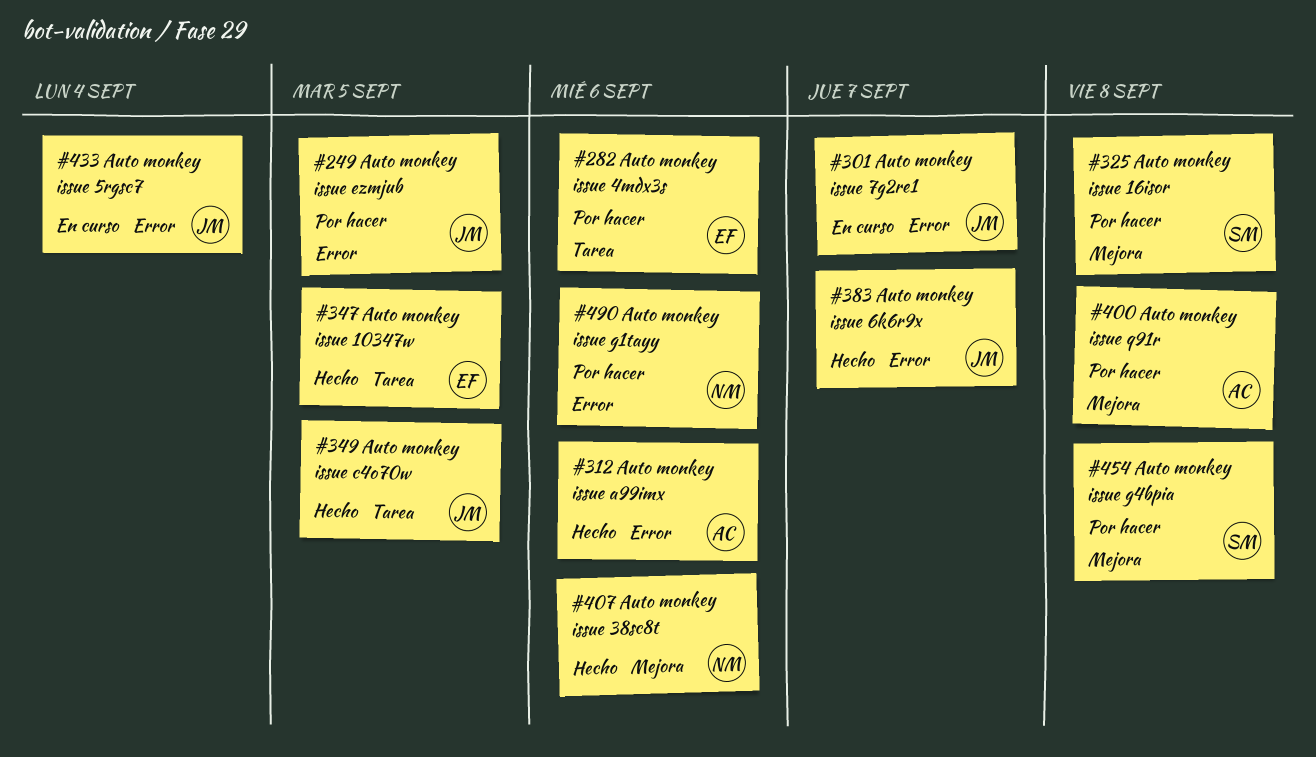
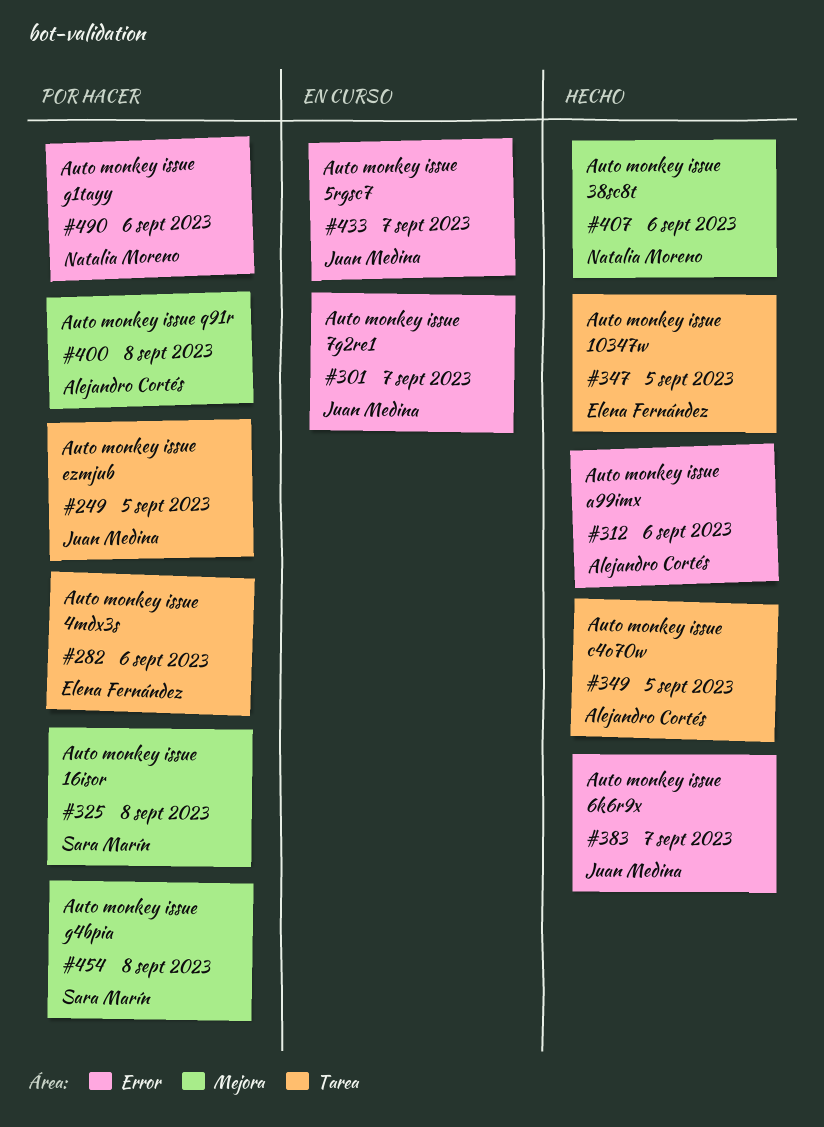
#249, label: Error -> Tarea
#349, owner: Juan Medina -> Alejandro Cortés
#433, due: Sep 4 -> Sep 7

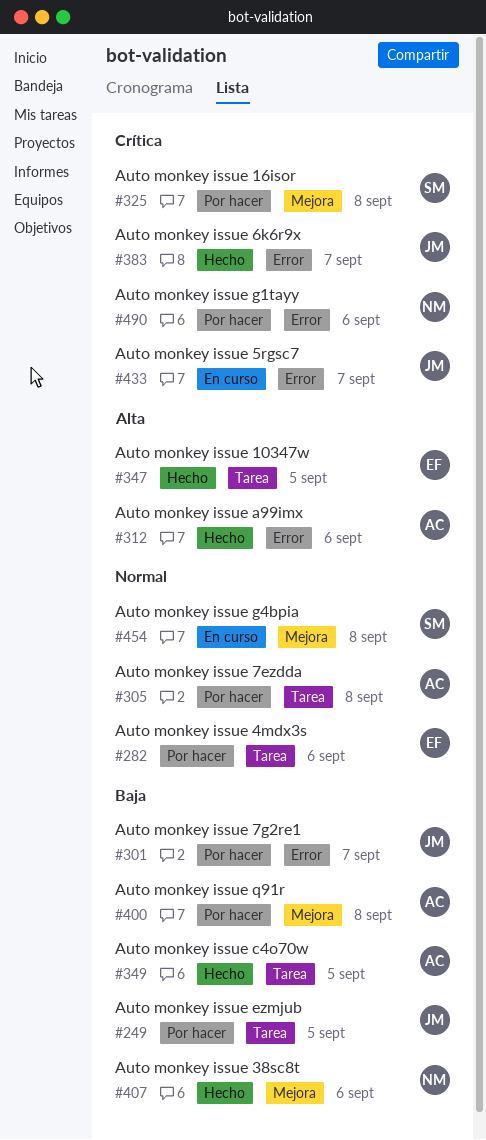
#301, status: En curso -> Por hacer
#305: none -> present
#454, status: Por hacer -> En curso

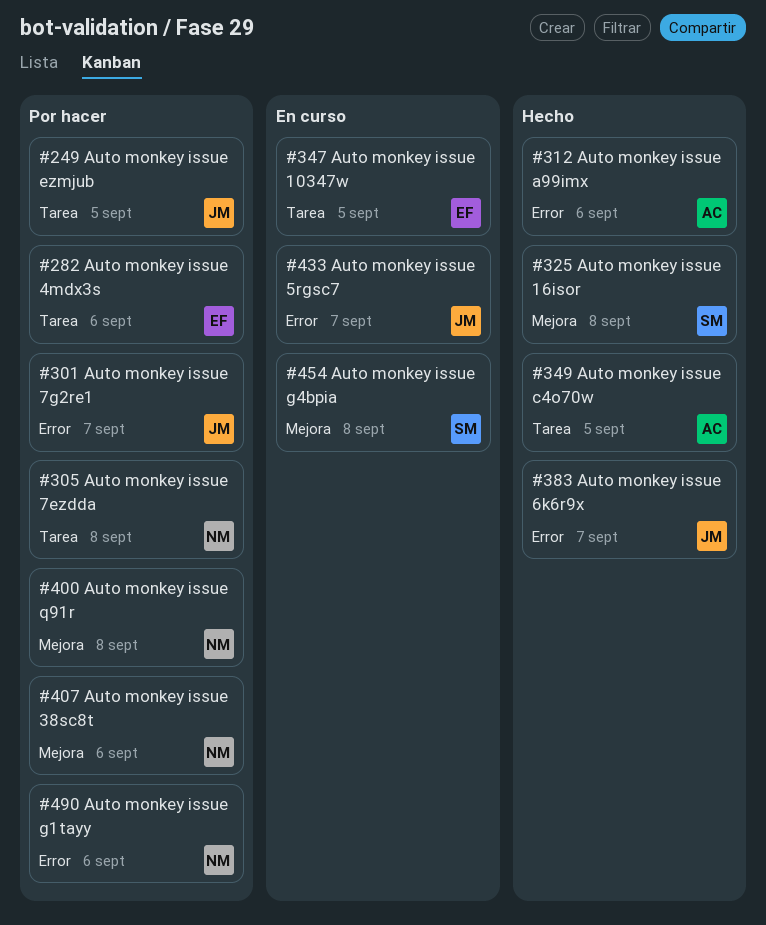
#305, owner: AC -> NM
#325, status: Por hacer -> Hecho
#347, status: Hecho -> En curso
#400, owner: AC -> NM
#407, status: Hecho -> Por hacer

